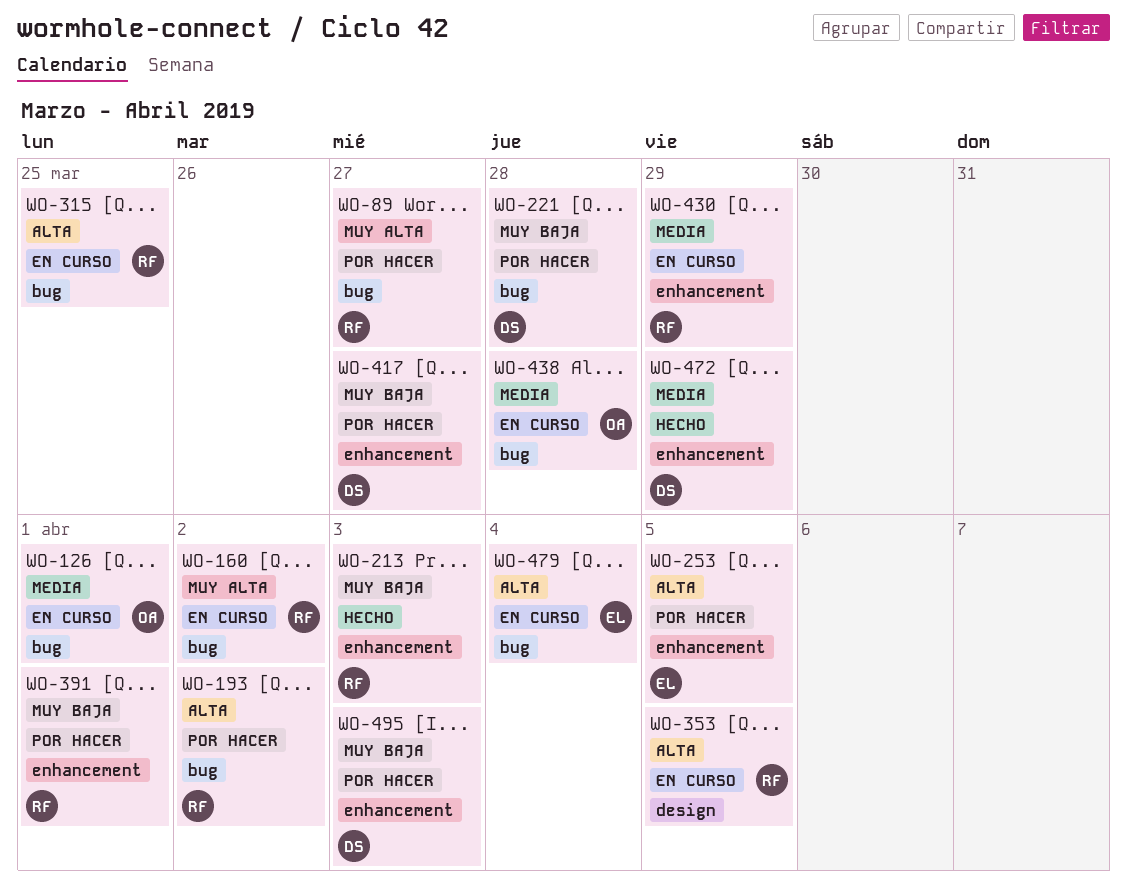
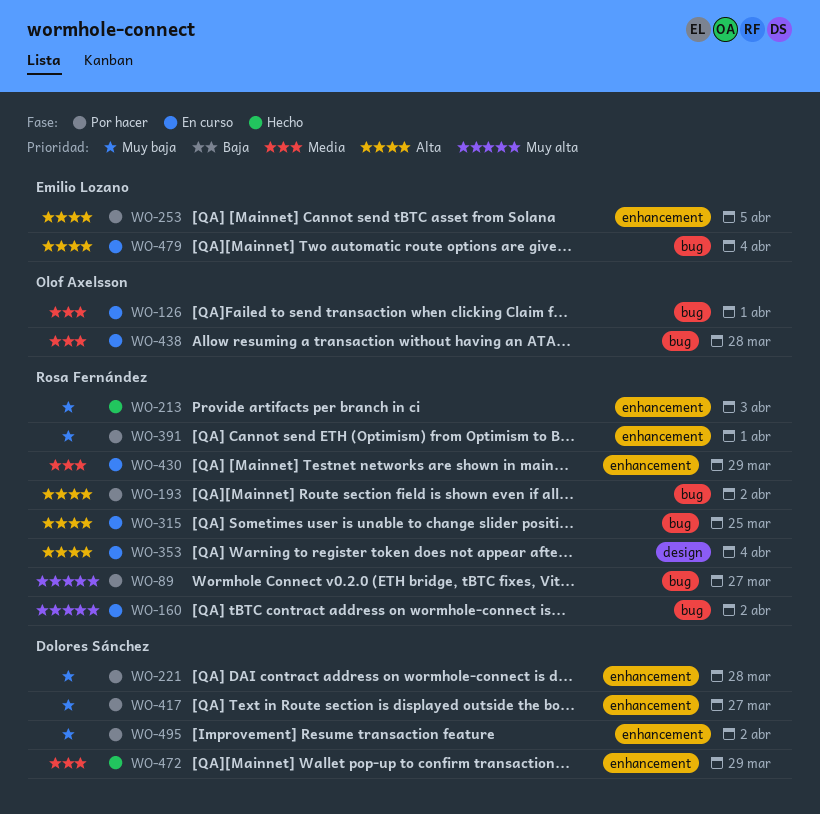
WO-221, label: bug -> enhancement
WO-353, due: Apr 5 -> Apr 4
WO-495, due: Apr 3 -> Apr 2

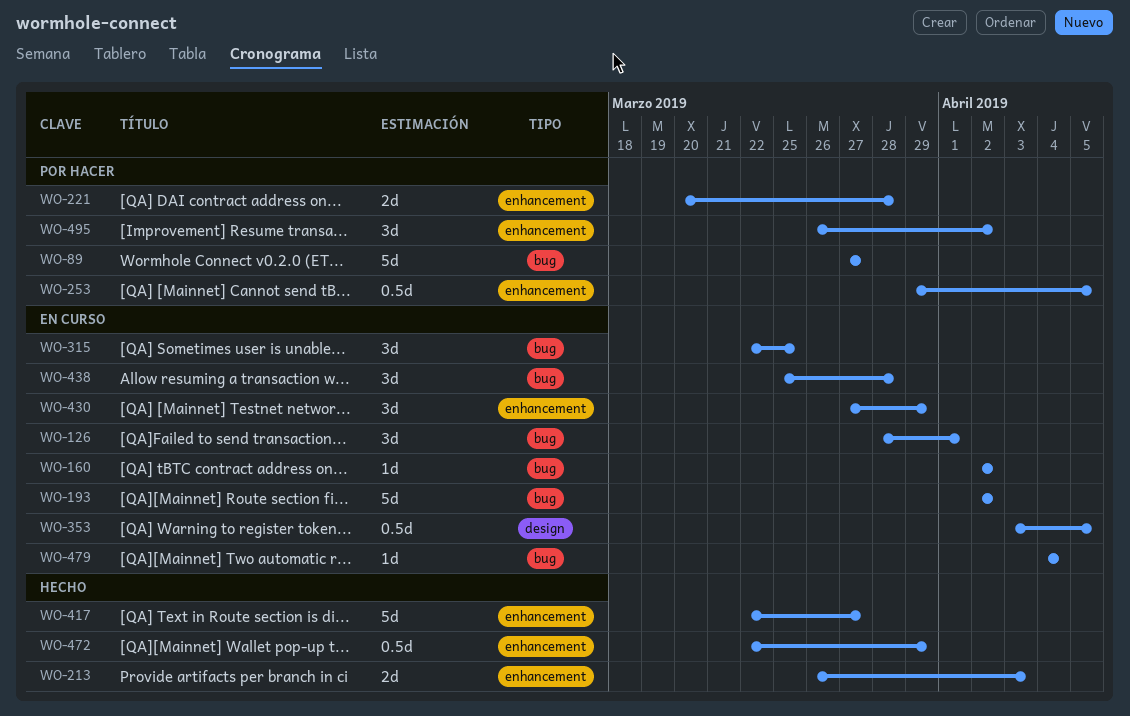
WO-193, status: Por hacer -> En curso
WO-353, due: Apr 4 -> Apr 5
WO-391: present -> none
WO-417, status: Por hacer -> Hecho

